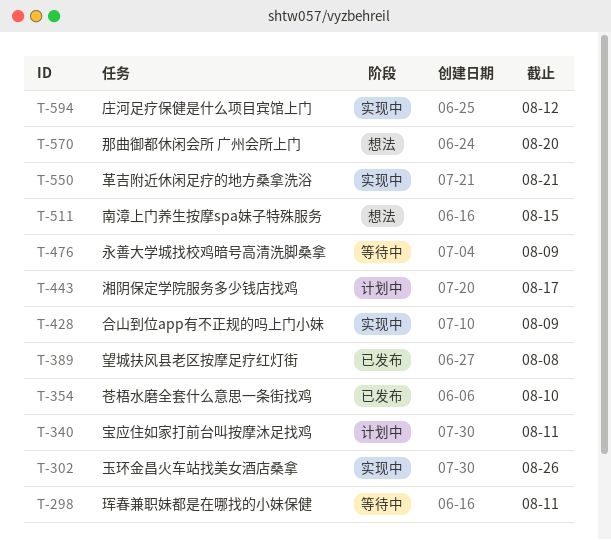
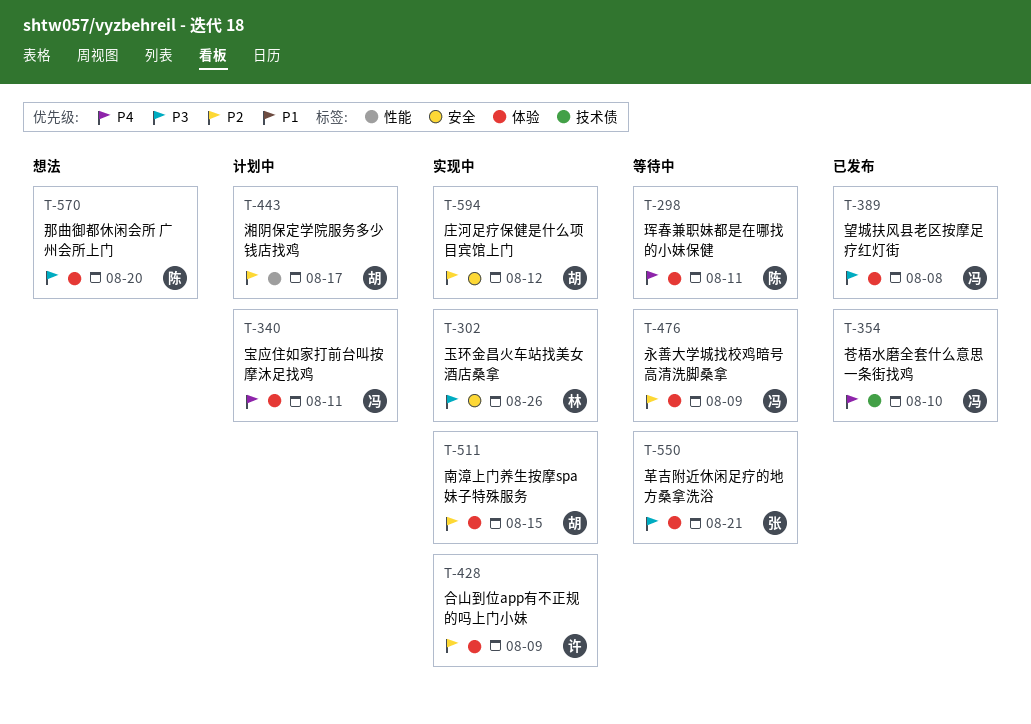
T-511, status: 想法 -> 实现中
T-550, status: 实现中 -> 等待中

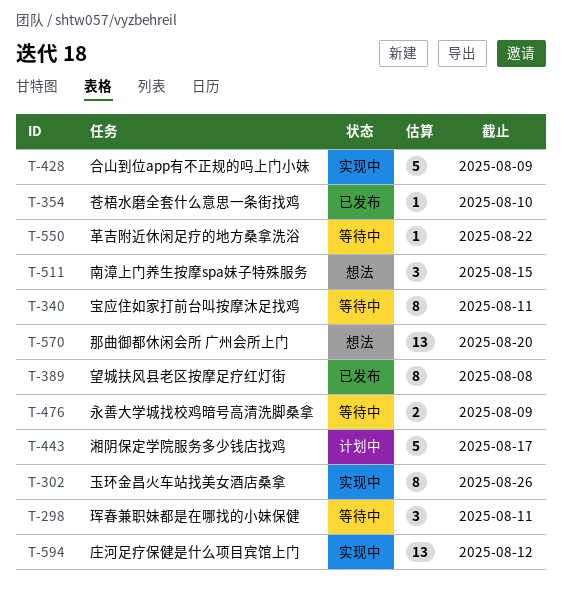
T-340, status: 计划中 -> 等待中
T-511, status: 实现中 -> 想法
T-550, due: Aug 21 -> Aug 22

